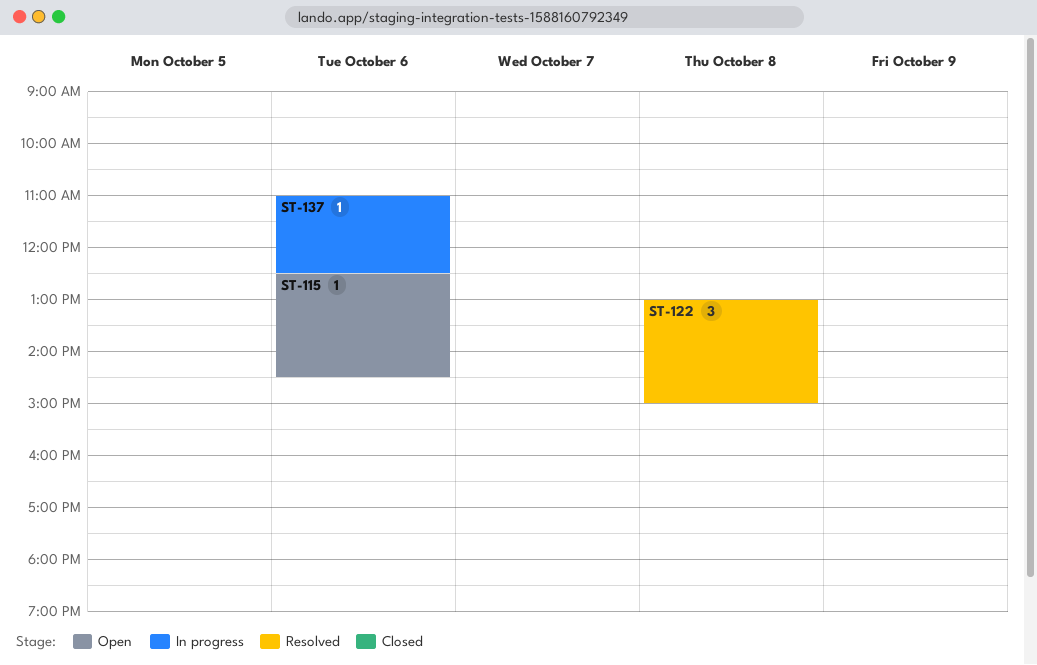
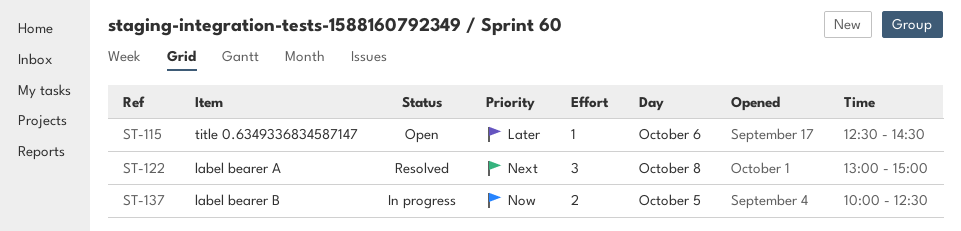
ST-137, estimate: 1 -> 2
ST-137, day: Oct 6 -> Oct 5
ST-137, begins: 11:00 -> 10:00

